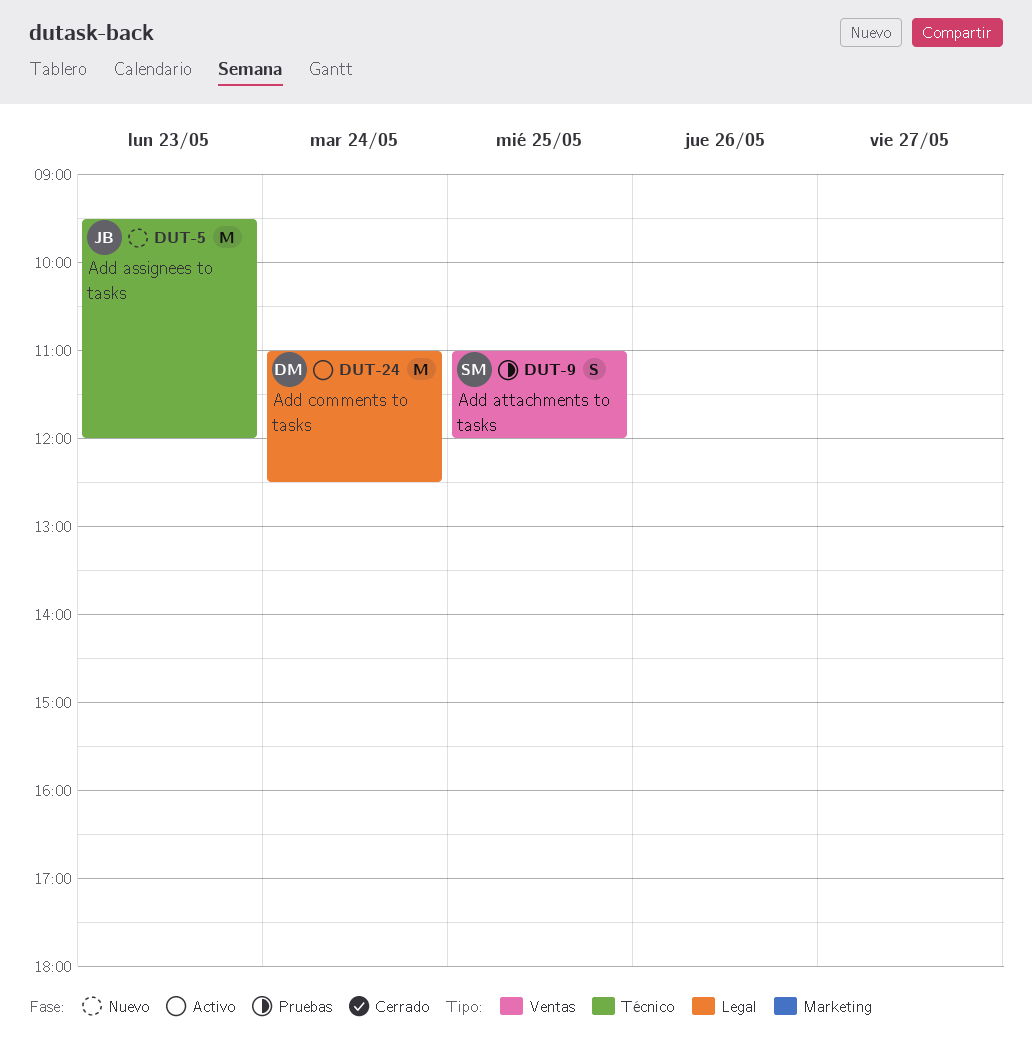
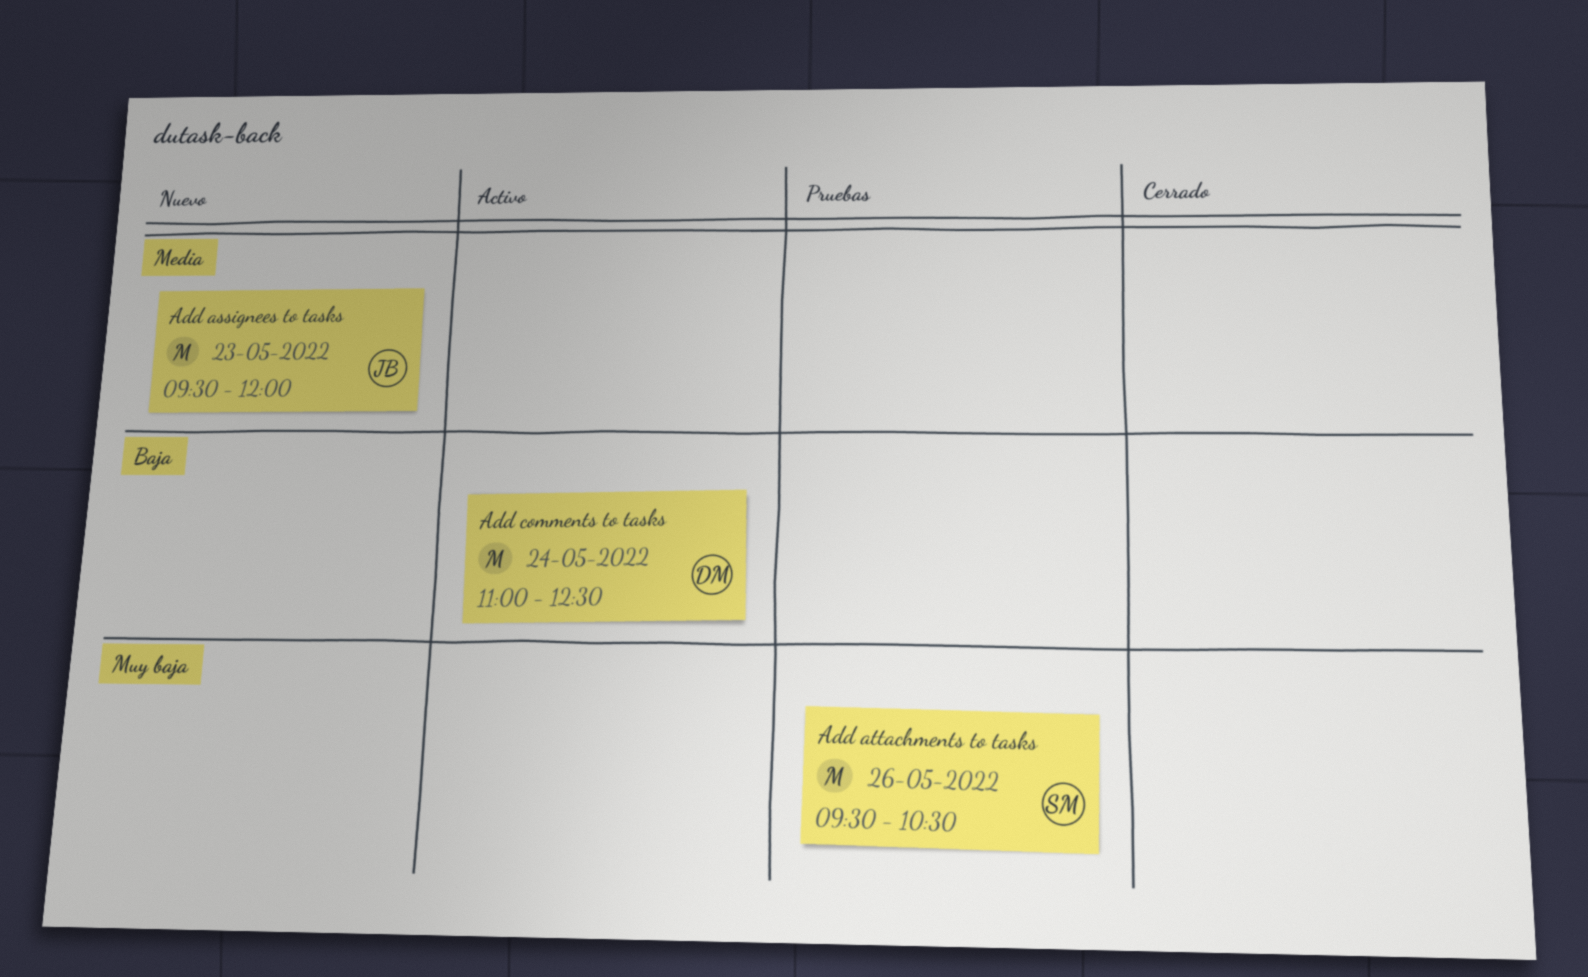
Add attachments to tasks, estimate: S -> M
Add attachments to tasks, day: May 25 -> May 26
Add attachments to tasks, begins: 11:00 -> 09:30
Add attachments to tasks, ends: 12:00 -> 10:30

